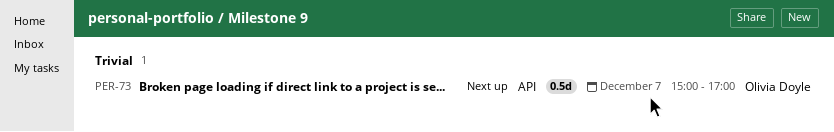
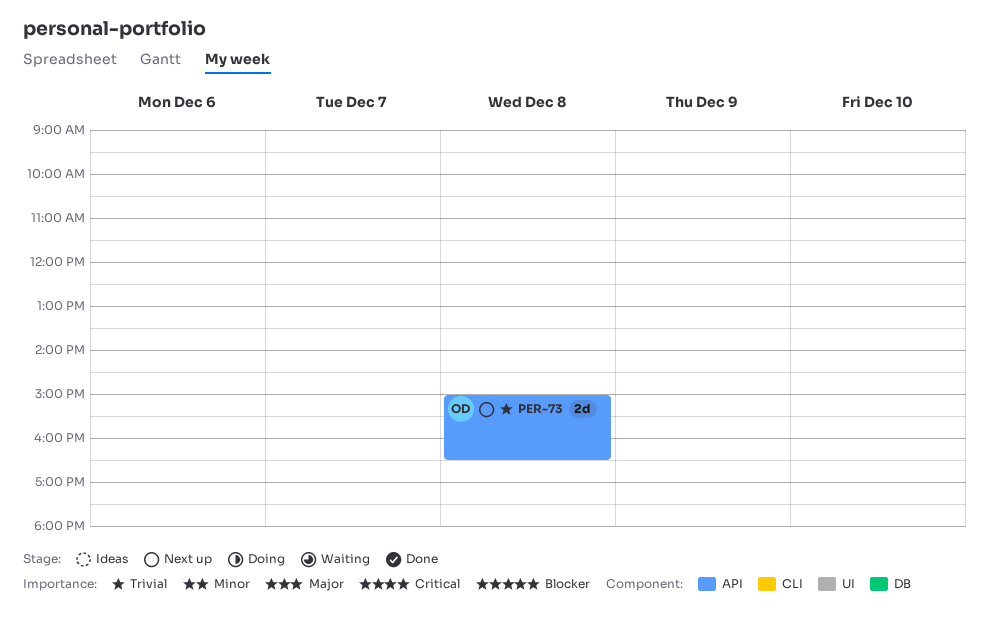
PER-73, estimate: 0.5d -> 2d
PER-73, day: Dec 7 -> Dec 8
PER-73, ends: 17:00 -> 16:30

